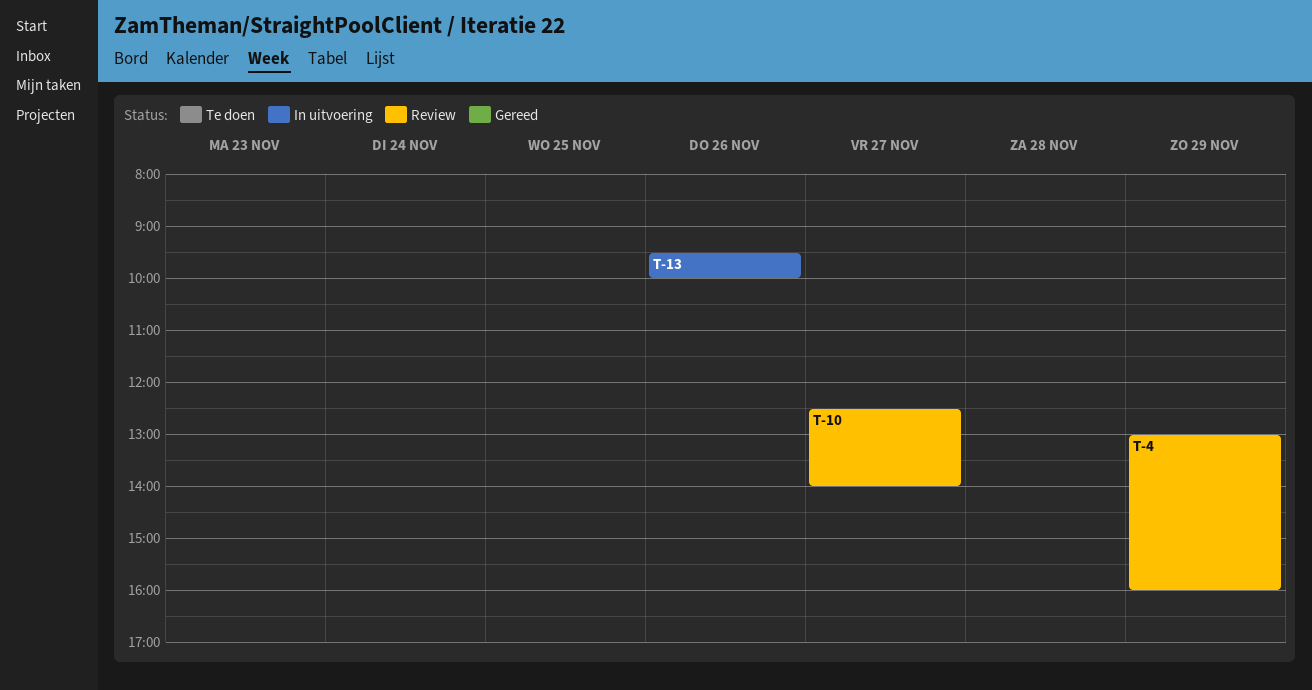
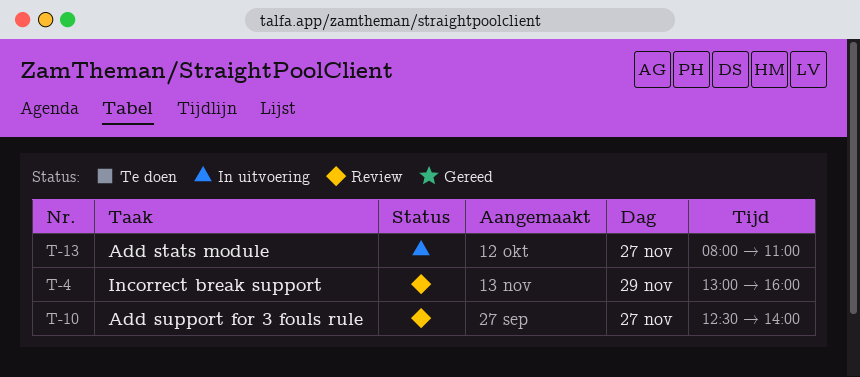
T-13, day: Nov 26 -> Nov 27
T-13, begins: 09:30 -> 08:00
T-13, ends: 10:00 -> 11:00

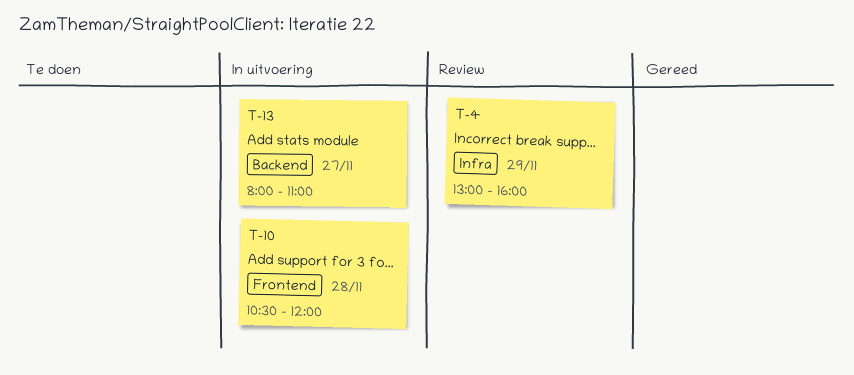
T-10, status: Review -> In uitvoering
T-10, day: Nov 27 -> Nov 28
T-10, begins: 12:30 -> 10:30
T-10, ends: 14:00 -> 12:00

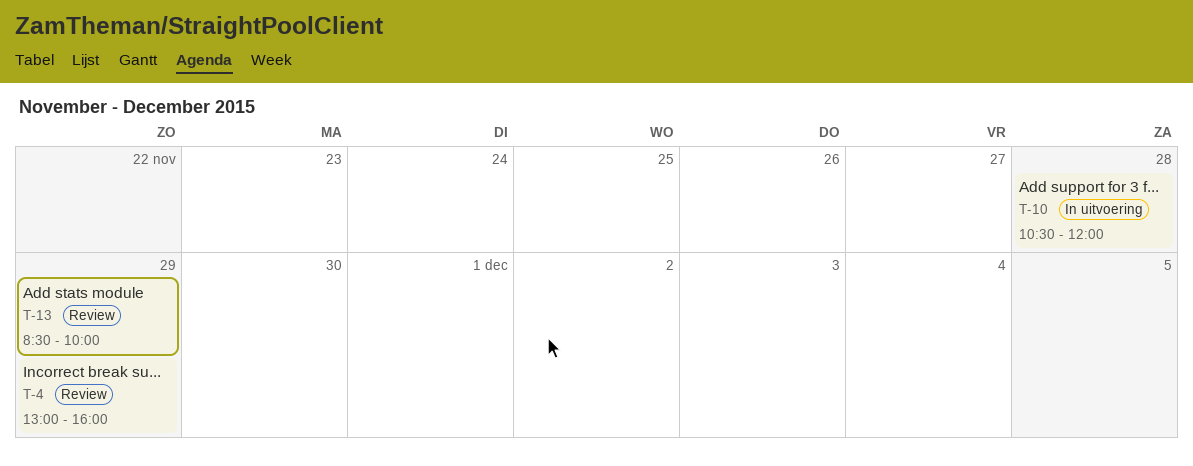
T-13, status: In uitvoering -> Review
T-13, day: Nov 27 -> Nov 29
T-13, begins: 08:00 -> 08:30
T-13, ends: 11:00 -> 10:00

